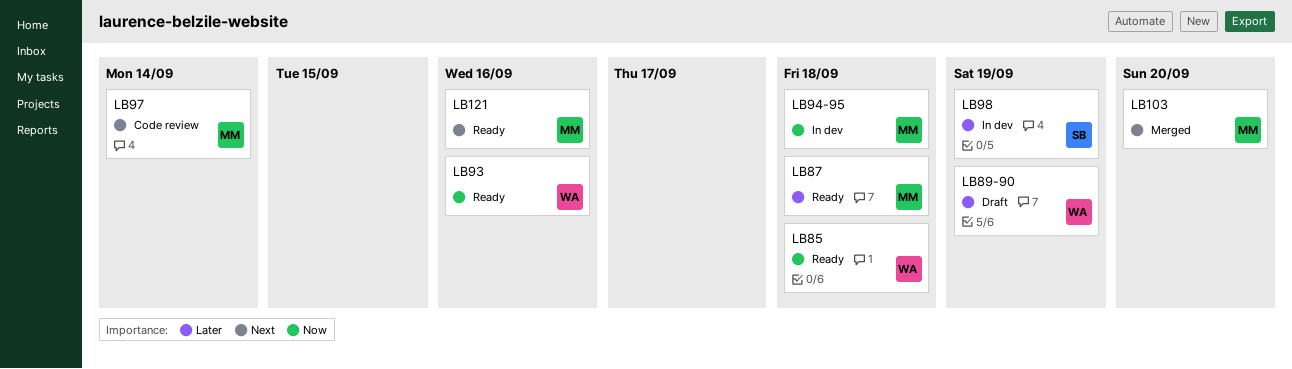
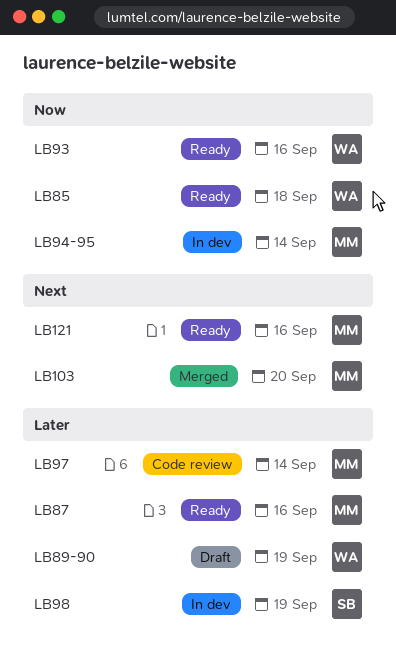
LB87, due: Sep 18 -> Sep 16
LB94-95, due: Sep 18 -> Sep 14
LB97, priority: Next -> Later

